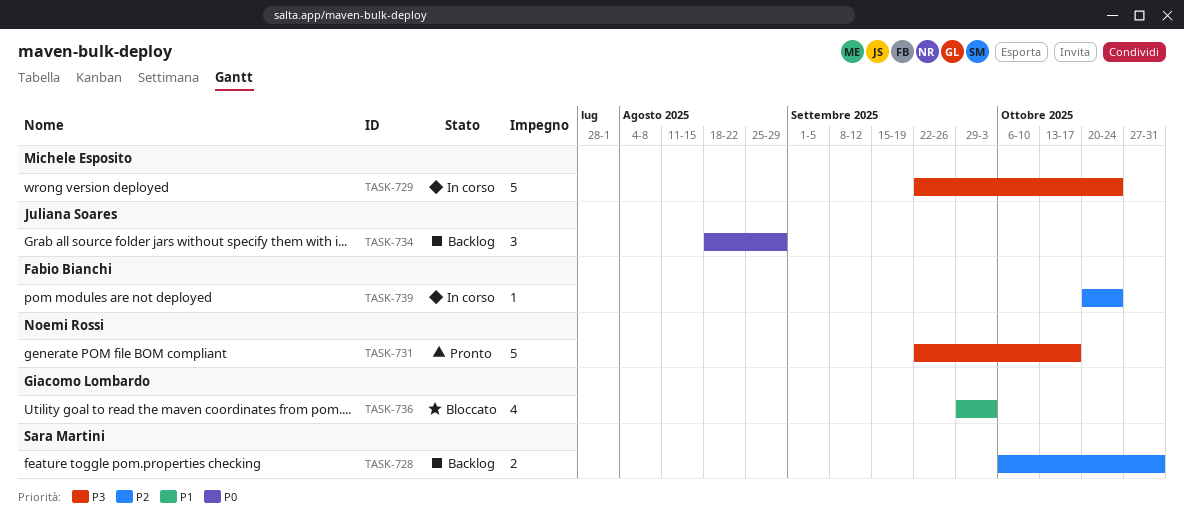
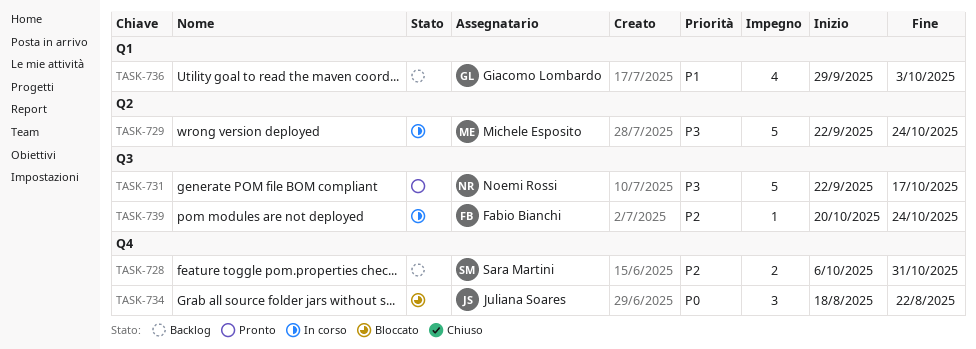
TASK-734, status: Backlog -> Bloccato
TASK-734, due: Aug 29 -> Aug 22
TASK-736, status: Bloccato -> Backlog

